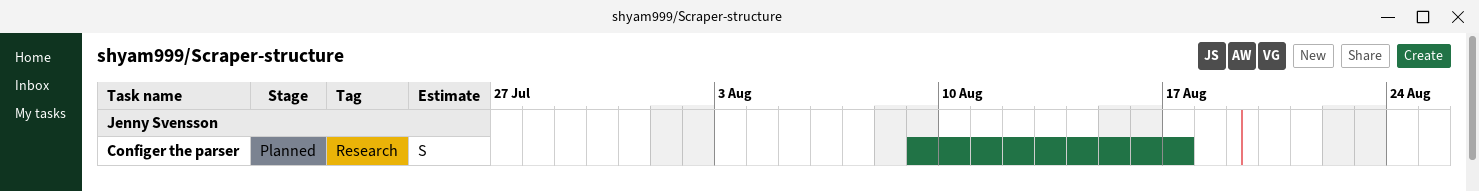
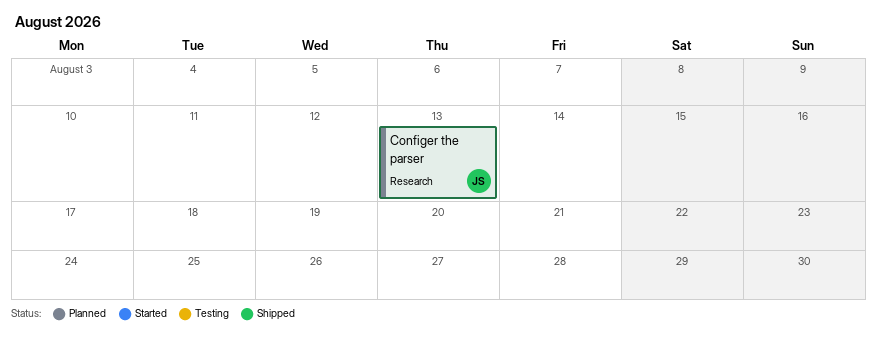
Configer the parser, due: Aug 17 -> Aug 13

